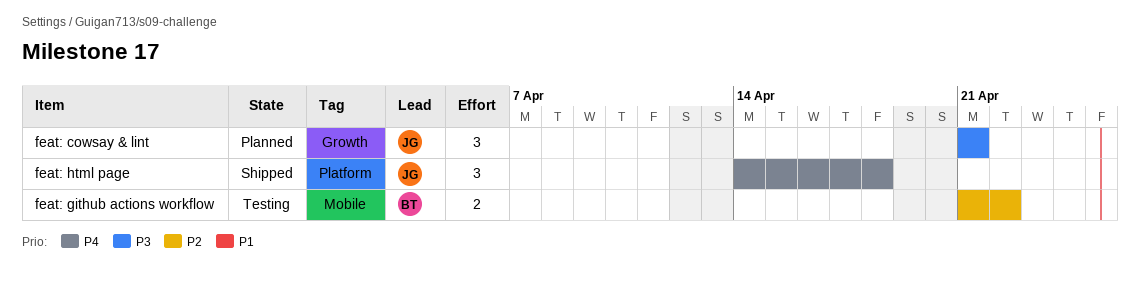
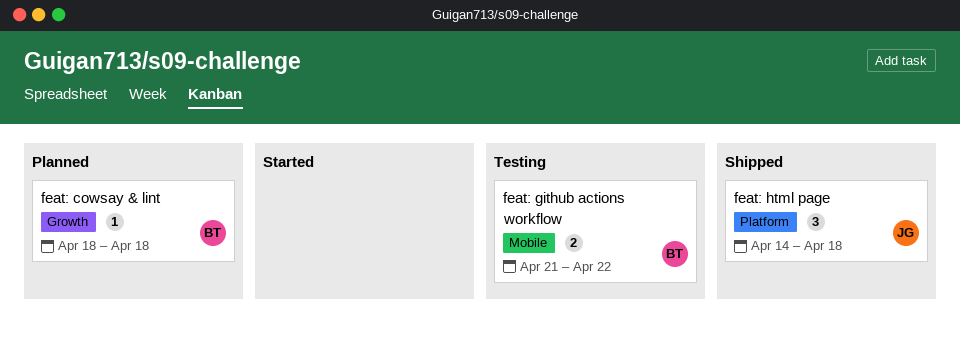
feat: cowsay & lint, owner: JG -> BT
feat: cowsay & lint, estimate: 3 -> 1
feat: cowsay & lint, start: Apr 21 -> Apr 18
feat: cowsay & lint, due: Apr 21 -> Apr 18

